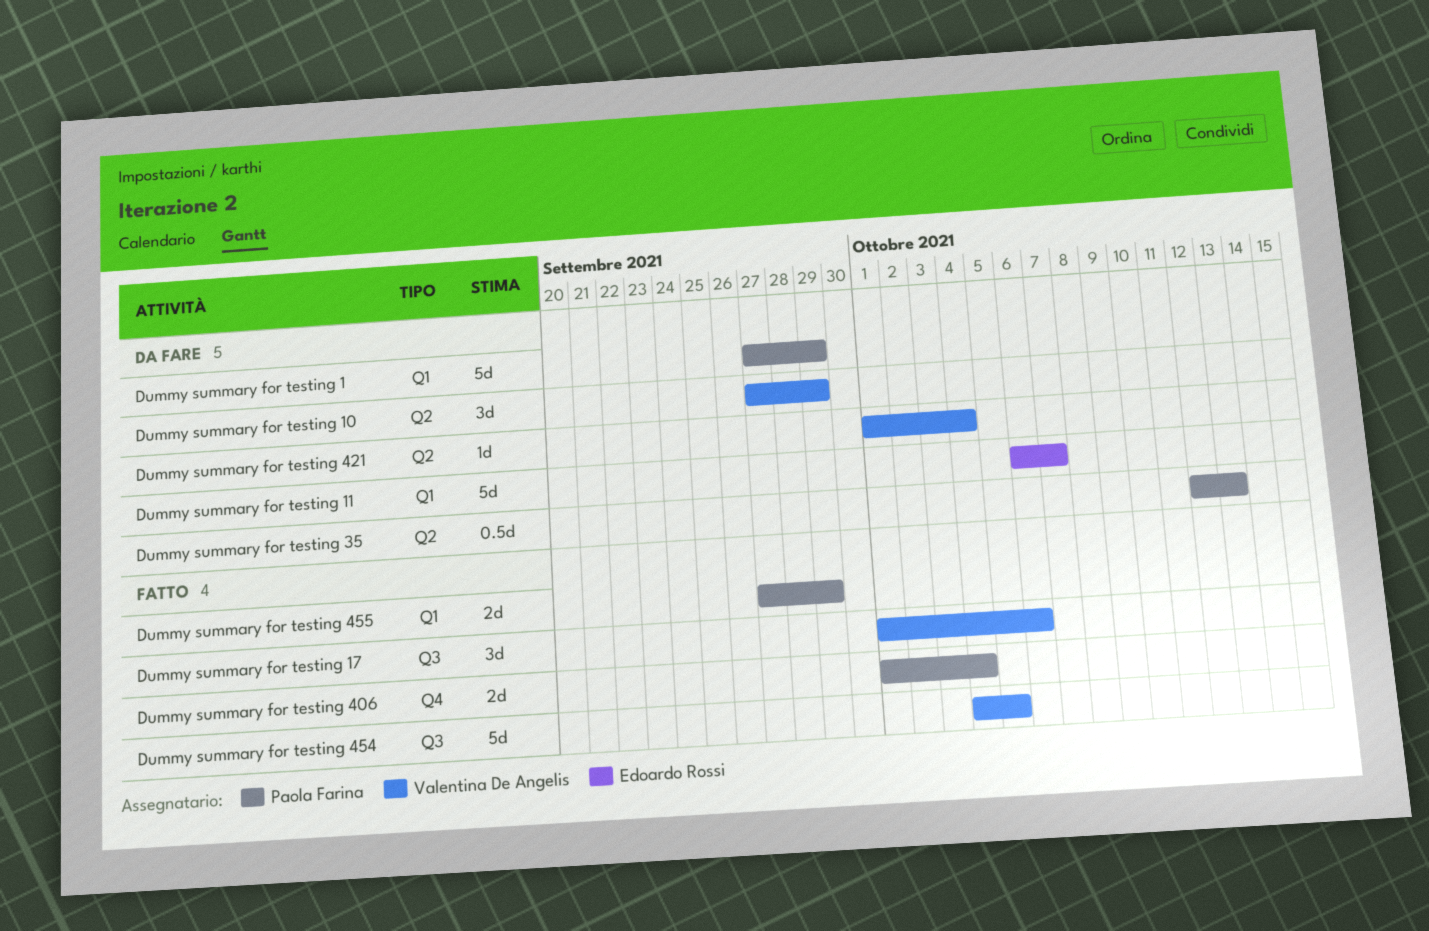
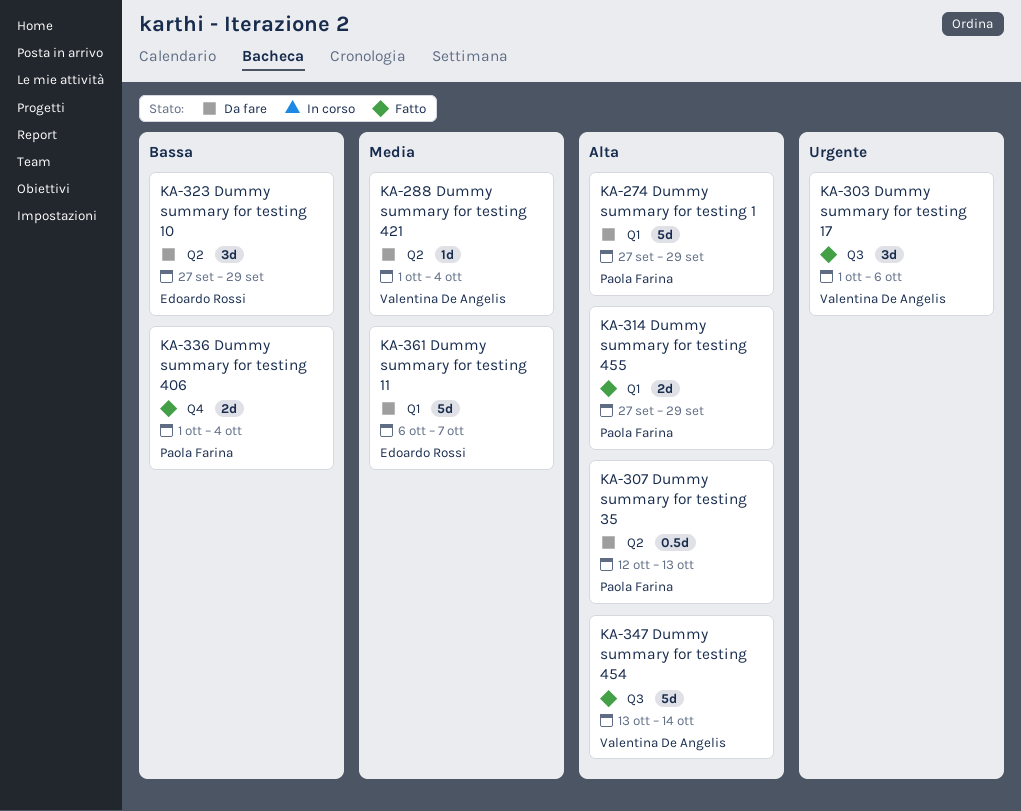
Dummy summary for testing 10, owner: Valentina De Angelis -> Edoardo Rossi
Dummy summary for testing 454, start: Oct 4 -> Oct 13
Dummy summary for testing 454, due: Oct 5 -> Oct 14

